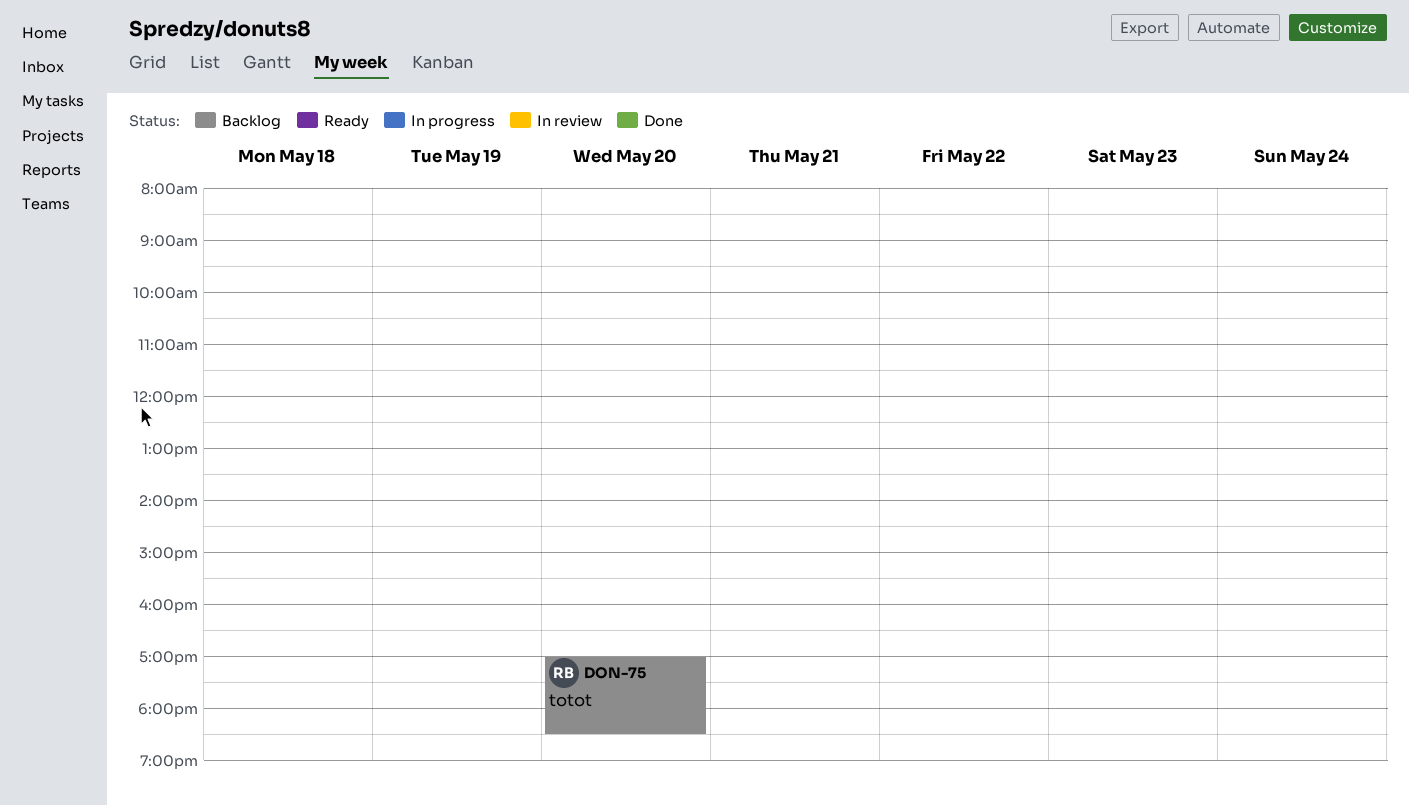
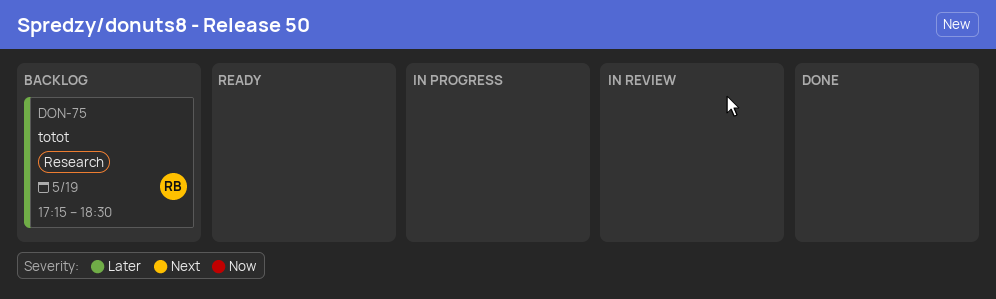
DON-75, day: May 20 -> May 19
DON-75, begins: 17:00 -> 17:15

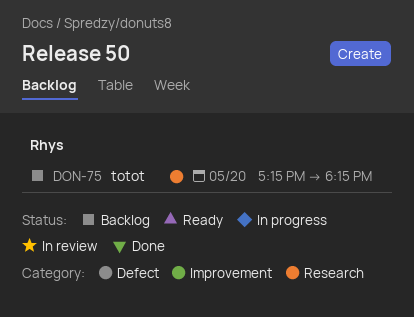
DON-75, day: May 19 -> May 20
DON-75, ends: 18:30 -> 18:15

